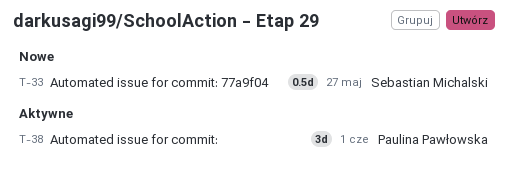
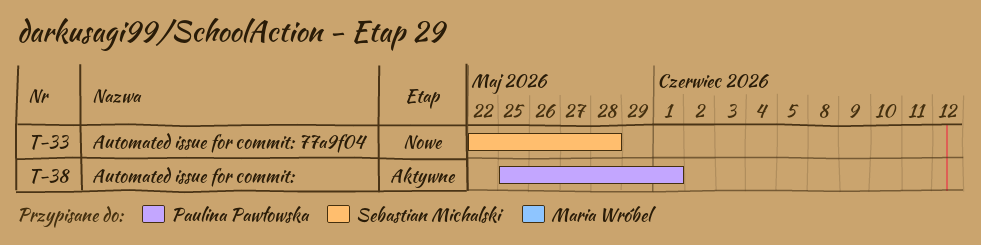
T-33, due: May 27 -> May 28

